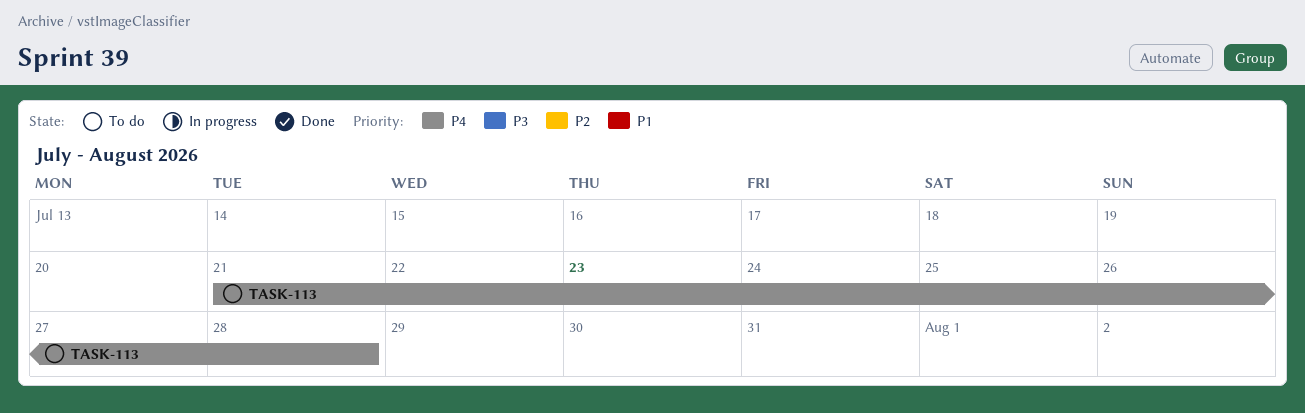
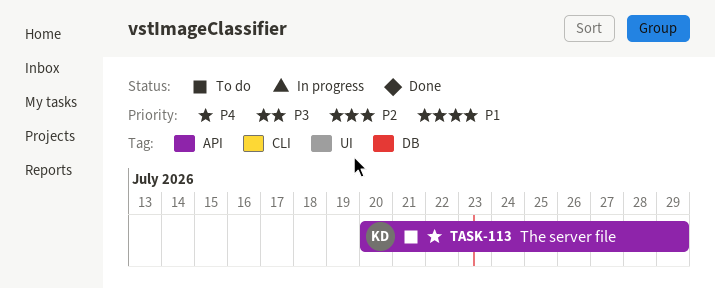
TASK-113, start: Jul 21 -> Jul 20
TASK-113, due: Jul 28 -> Jul 29

